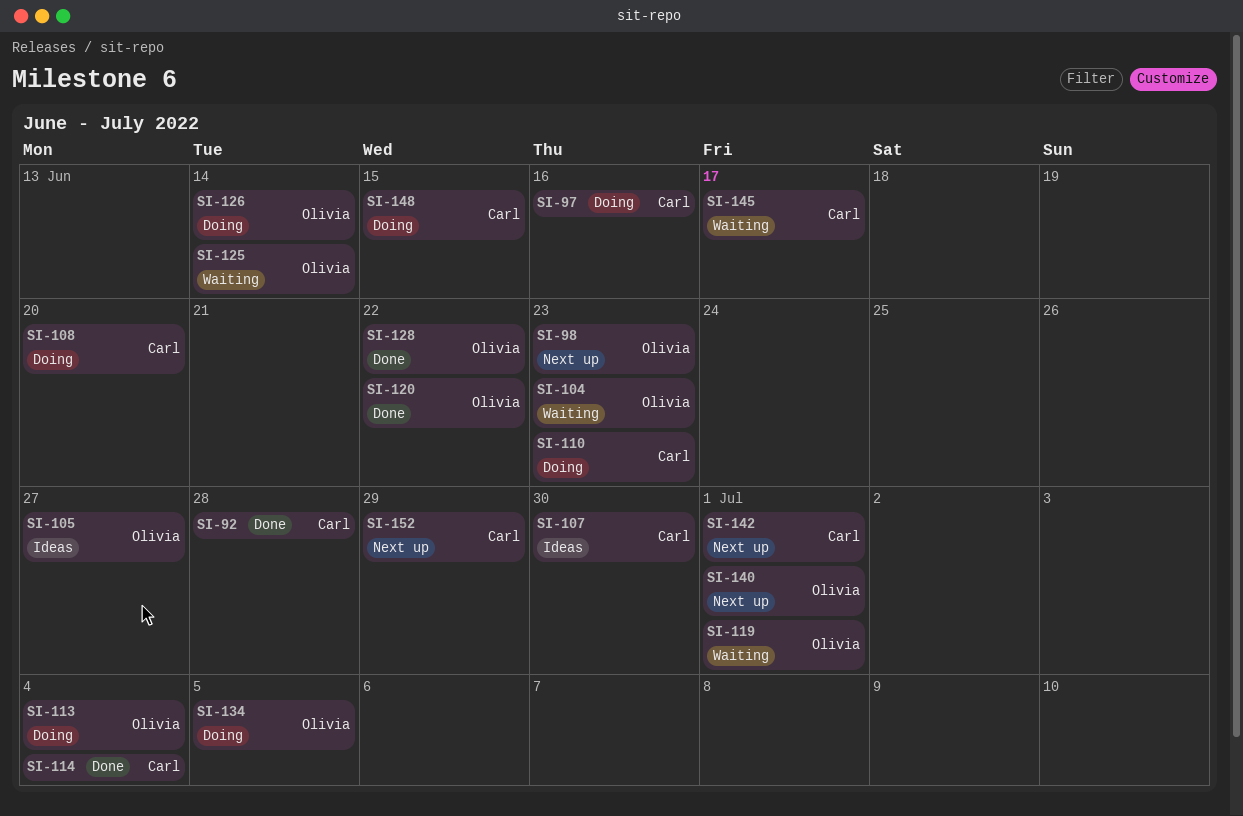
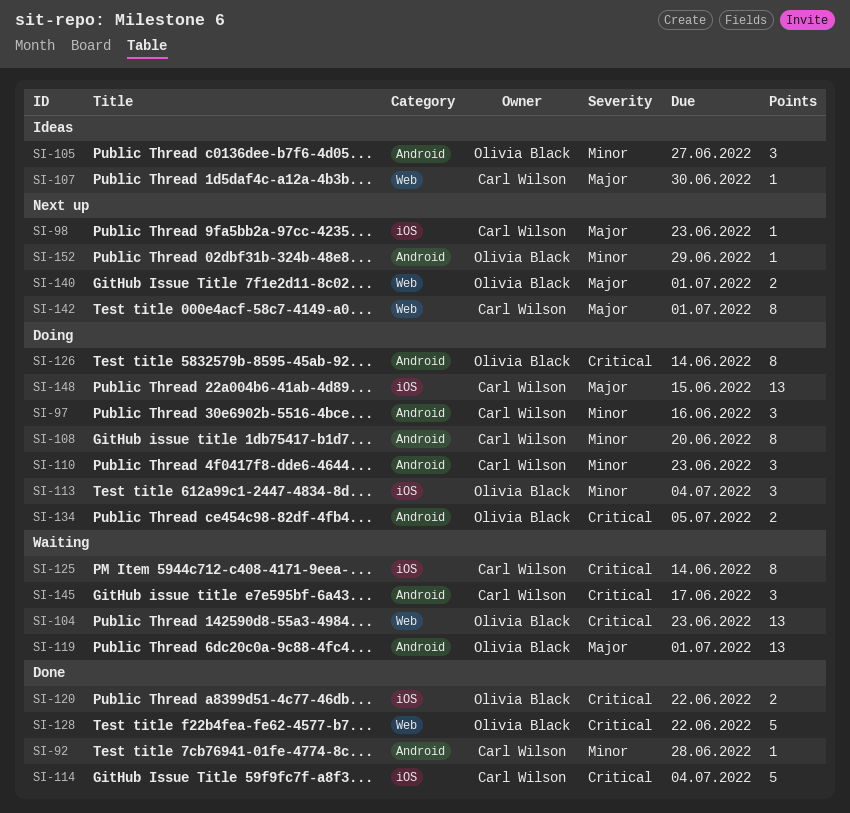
SI-98, owner: Olivia Black -> Carl Wilson
SI-125, owner: Olivia Black -> Carl Wilson
SI-152, owner: Carl Wilson -> Olivia Black

